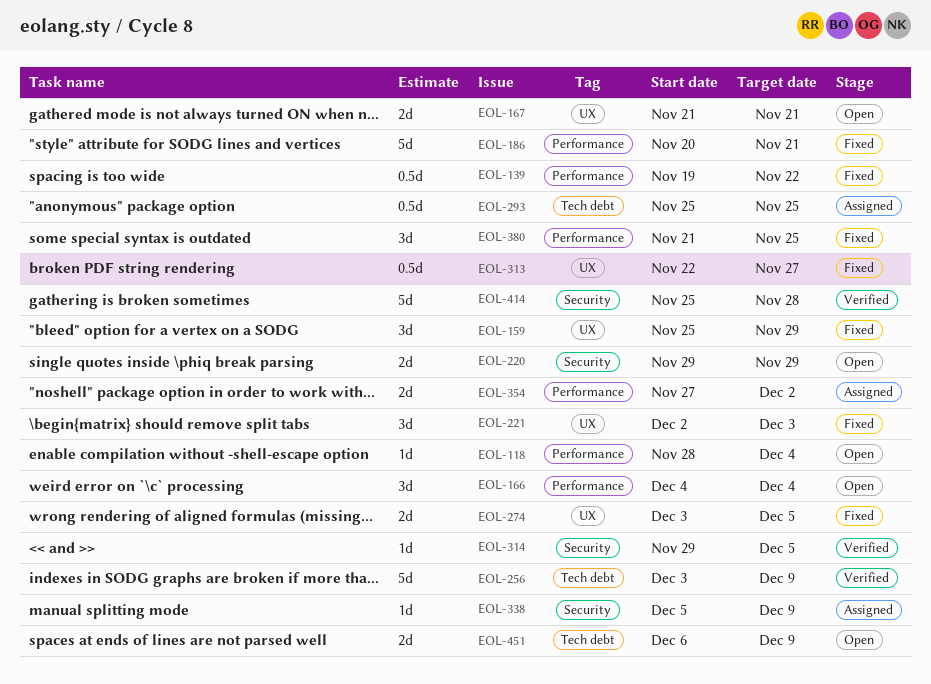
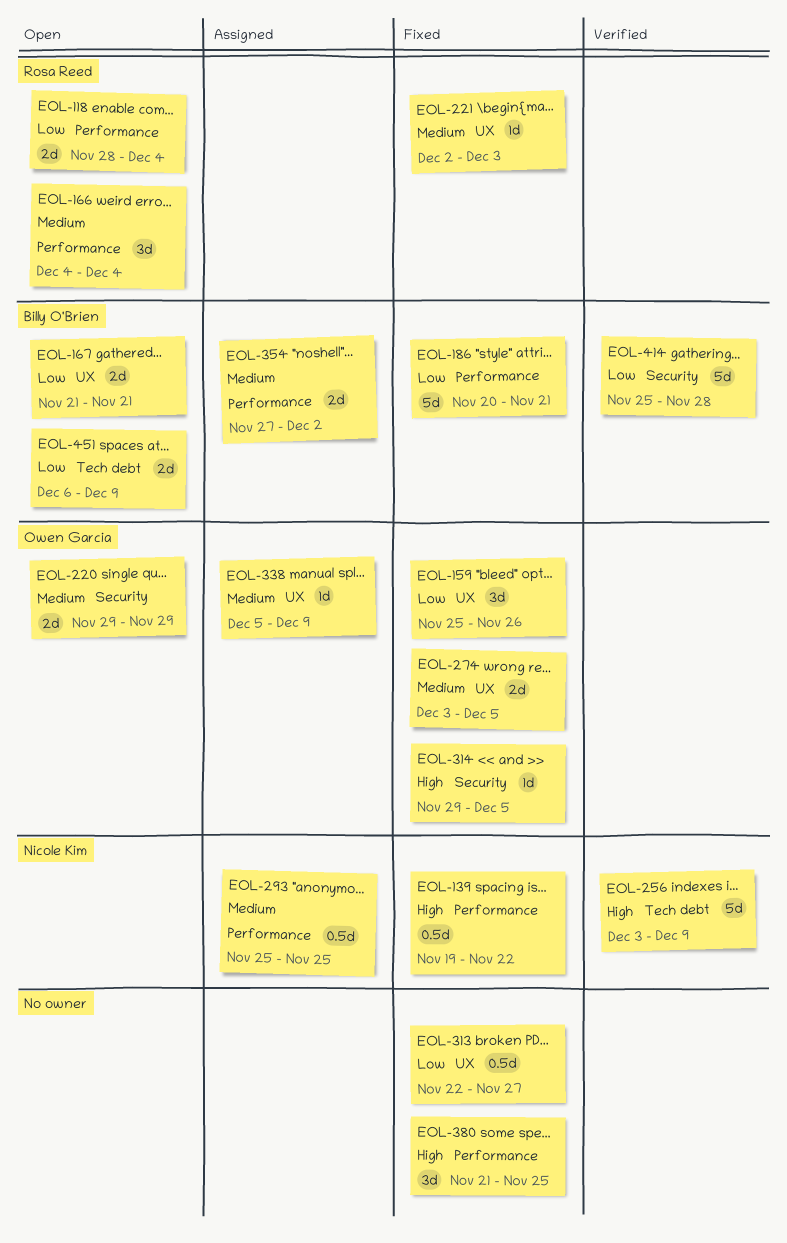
EOL-118, estimate: 1d -> 2d
EOL-159, due: Nov 29 -> Nov 26
EOL-221, estimate: 3d -> 1d
EOL-293, label: Tech debt -> Performance
EOL-314, status: Verified -> Fixed
EOL-338, label: Security -> UX

